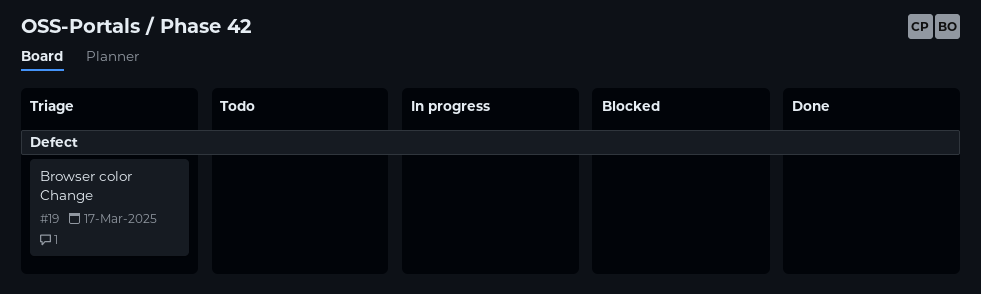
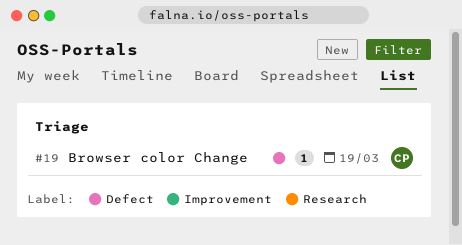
#19, due: Mar 17 -> Mar 19

